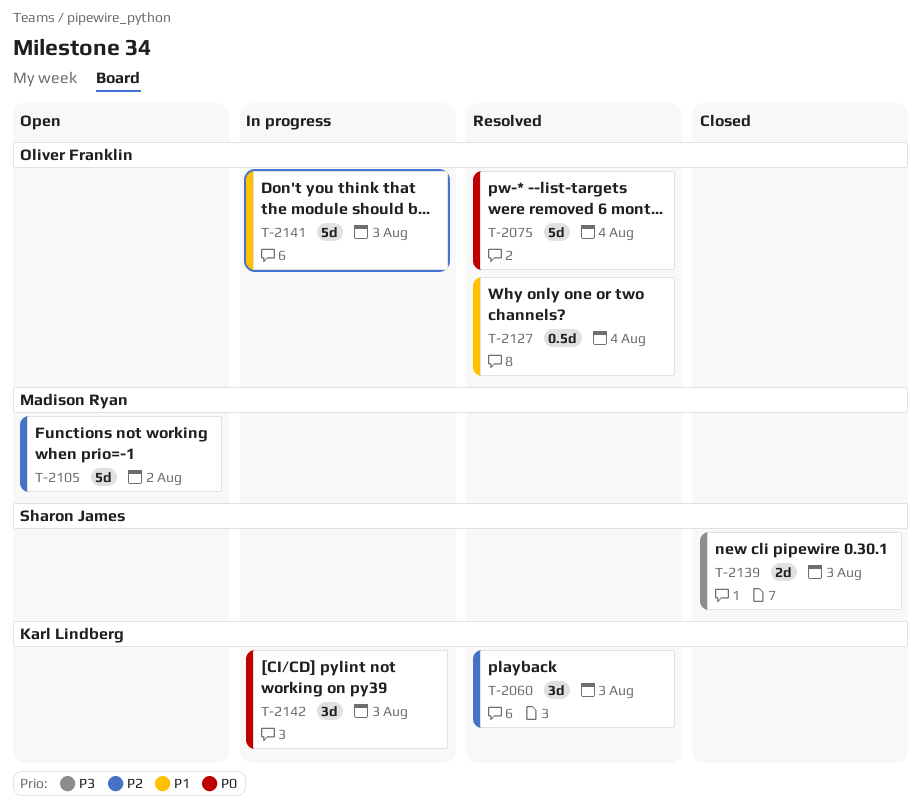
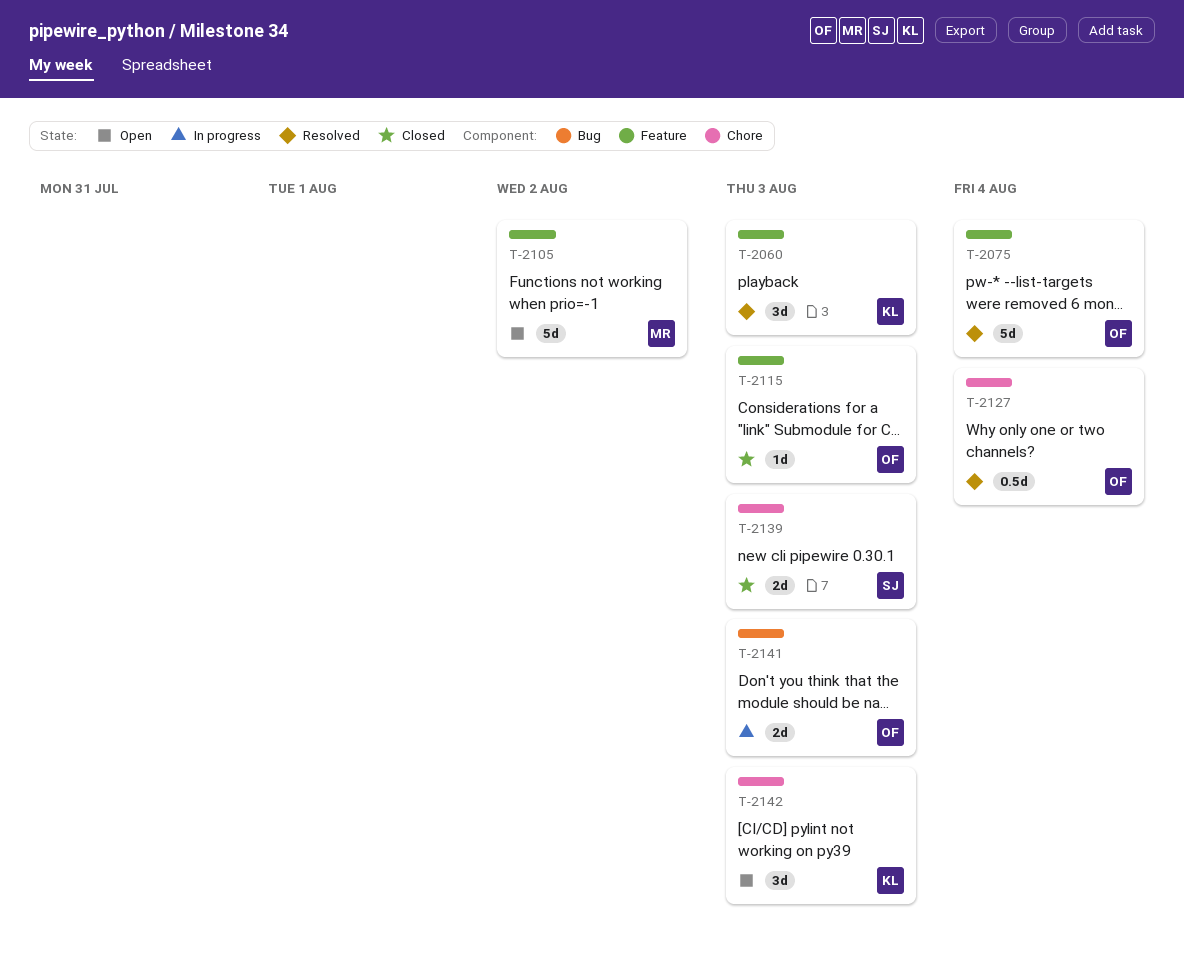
T-2115: none -> present
T-2141, estimate: 5d -> 2d
T-2142, status: In progress -> Open

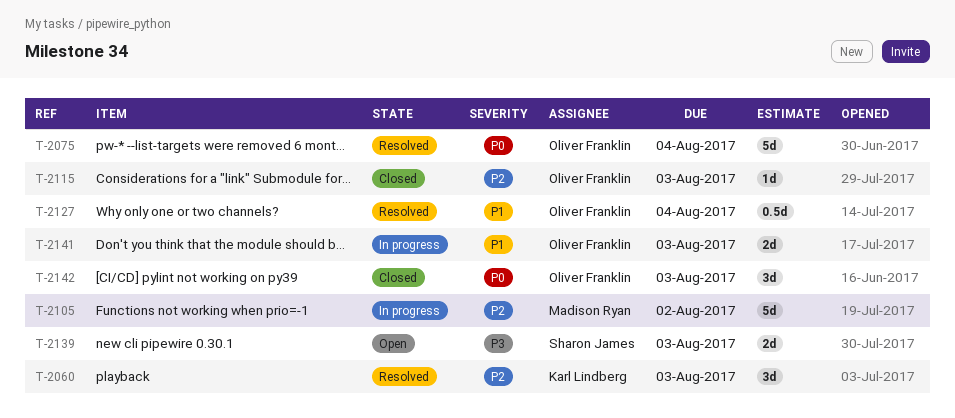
T-2105, status: Open -> In progress
T-2139, status: Closed -> Open
T-2142, status: Open -> Closed
T-2142, owner: Karl Lindberg -> Oliver Franklin

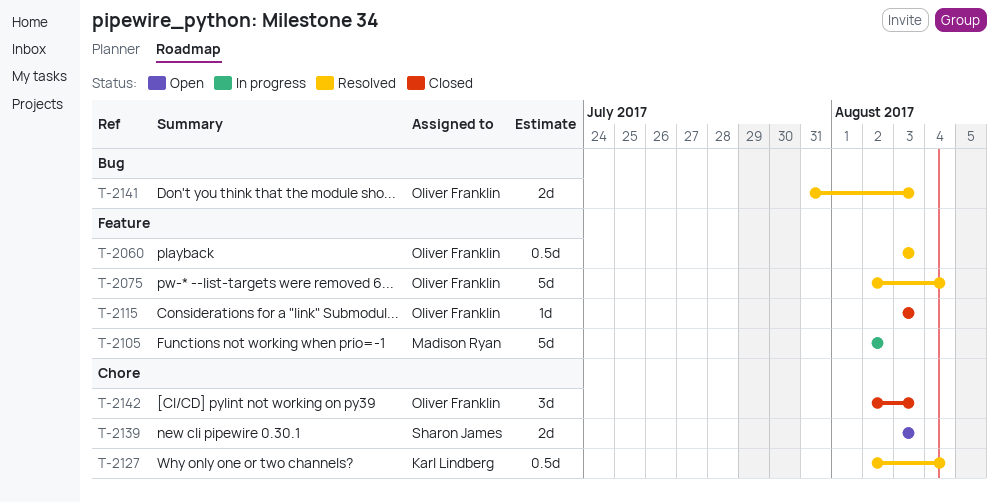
T-2060, owner: Karl Lindberg -> Oliver Franklin
T-2060, estimate: 3d -> 0.5d
T-2127, owner: Oliver Franklin -> Karl Lindberg
T-2141, status: In progress -> Resolved

